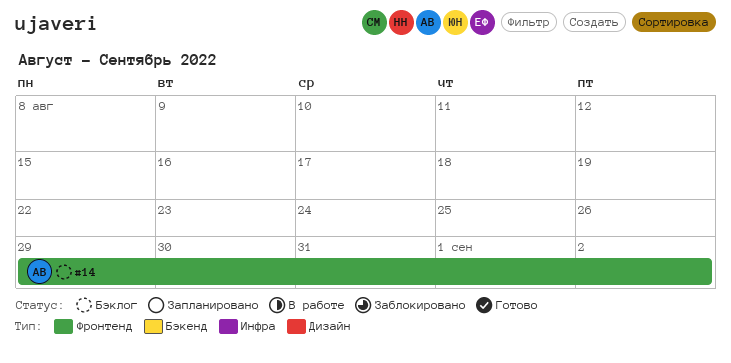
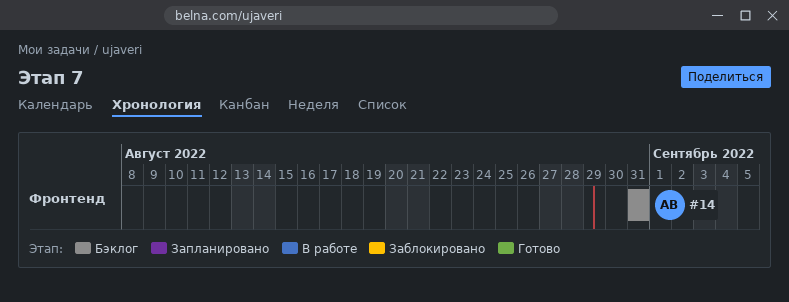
#14, start: Aug 29 -> Aug 31
#14, due: Sep 2 -> Aug 31

